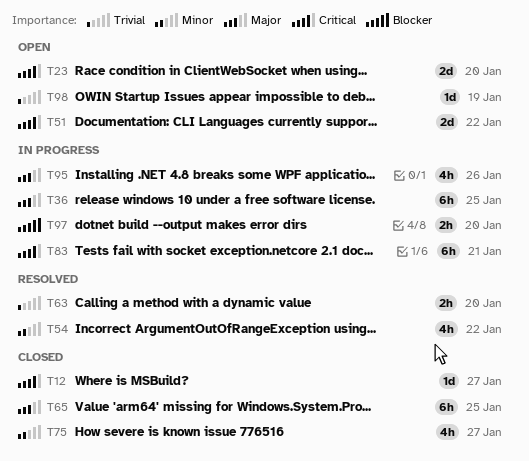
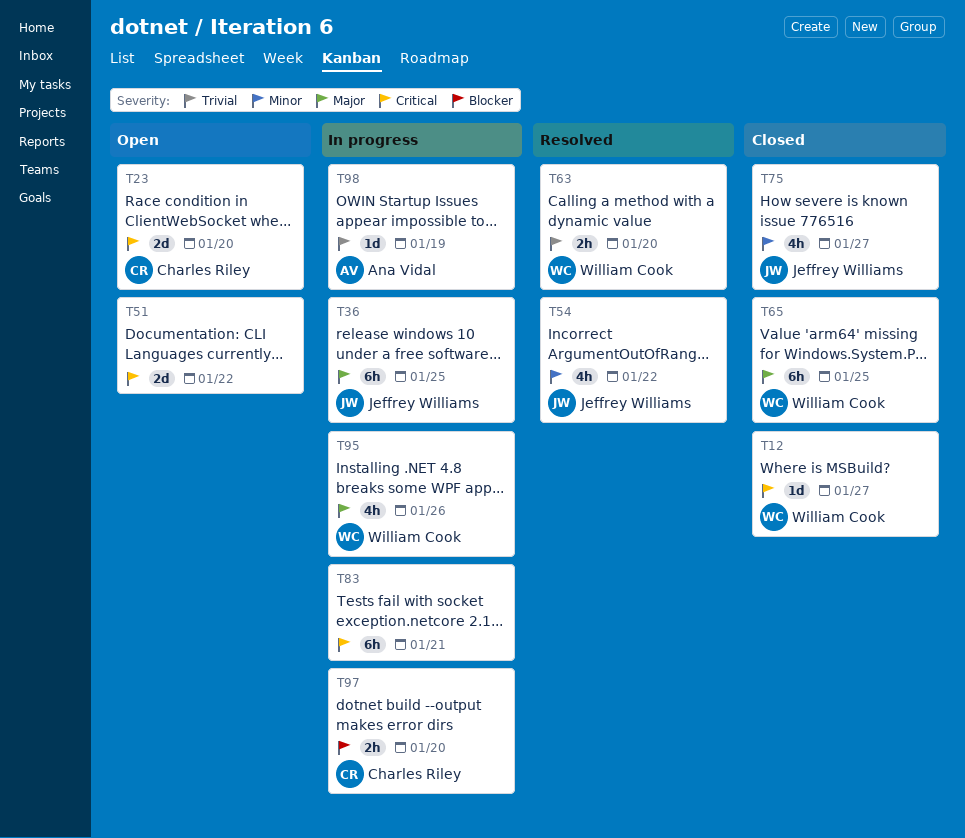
T98, status: Open -> In progress

